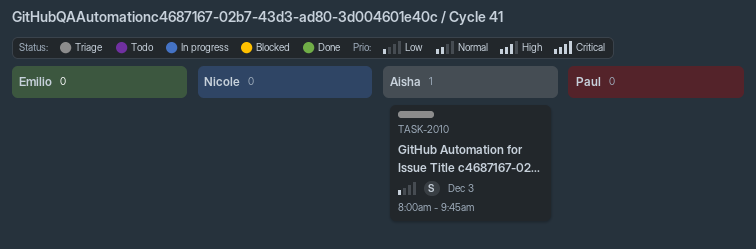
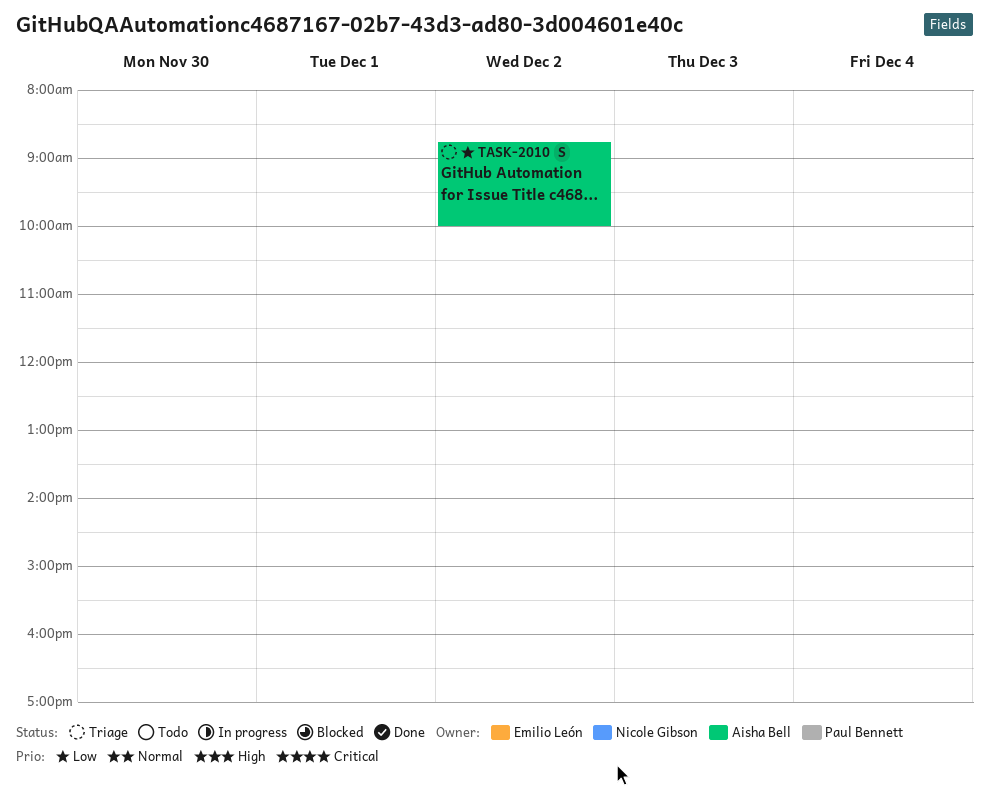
TASK-2010, day: Dec 3 -> Dec 2
TASK-2010, begins: 08:00 -> 08:45
TASK-2010, ends: 09:45 -> 10:00

